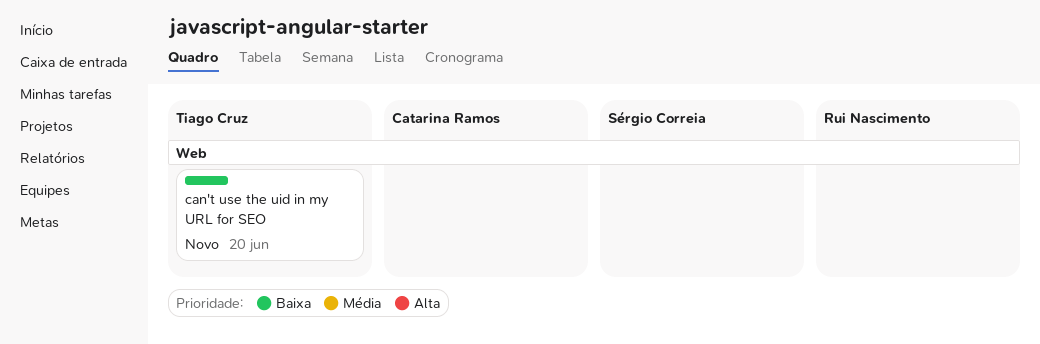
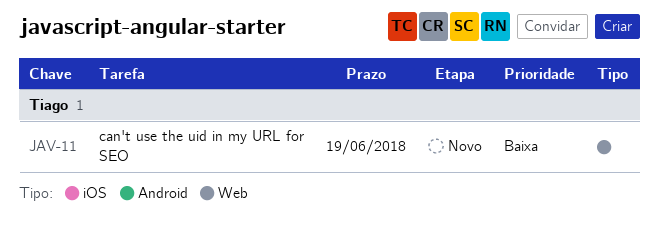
can't use the uid in my URL for SEO, due: Jun 20 -> Jun 19

